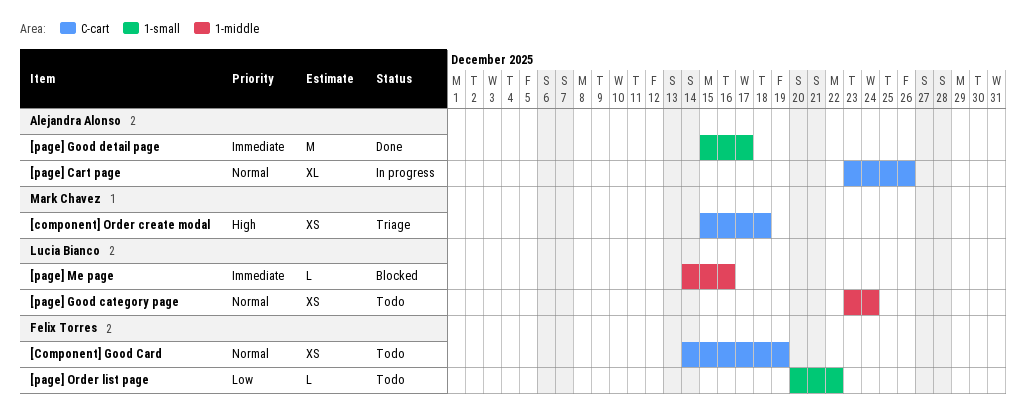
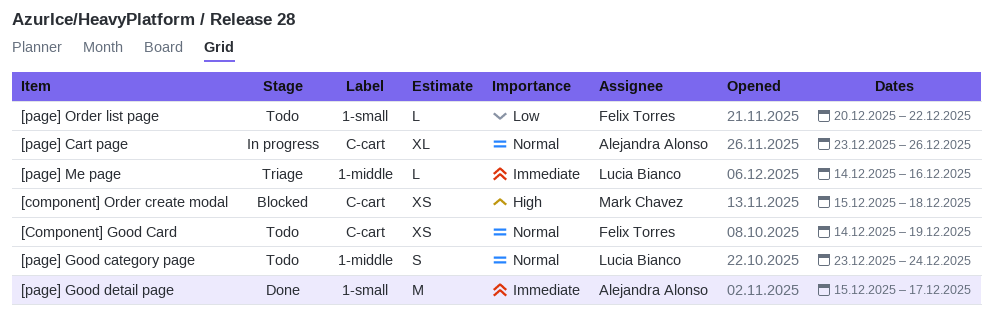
[component] Order create modal, status: Triage -> Blocked
[page] Good category page, estimate: XS -> S
[page] Me page, status: Blocked -> Triage

